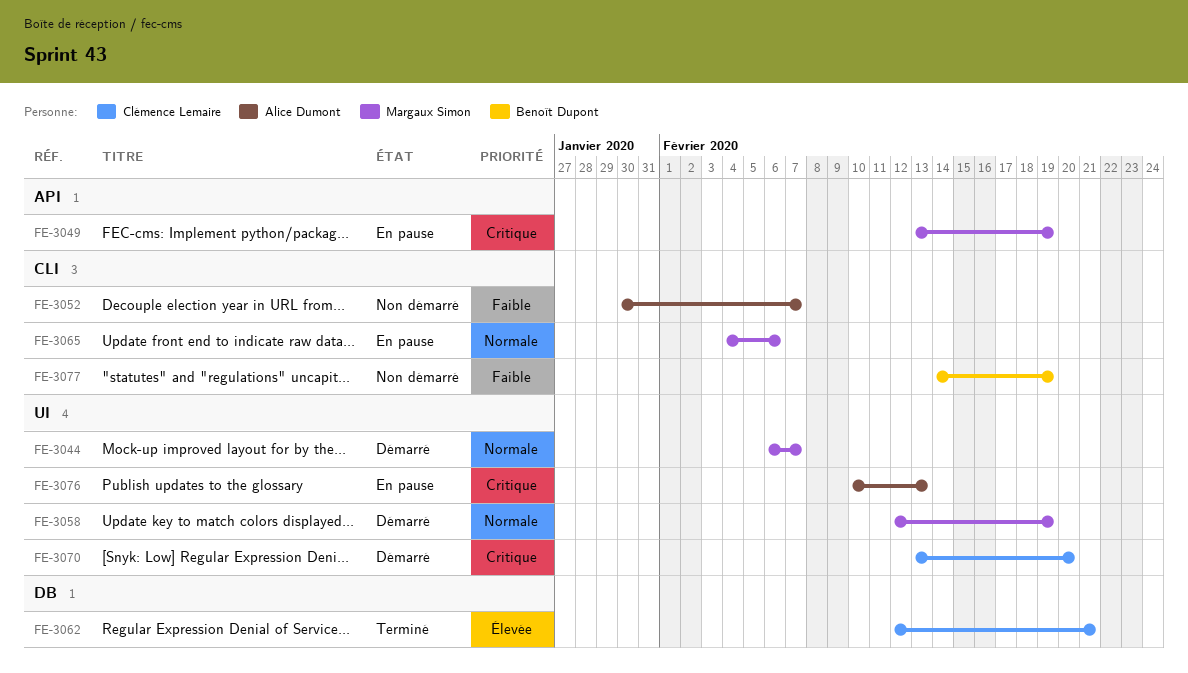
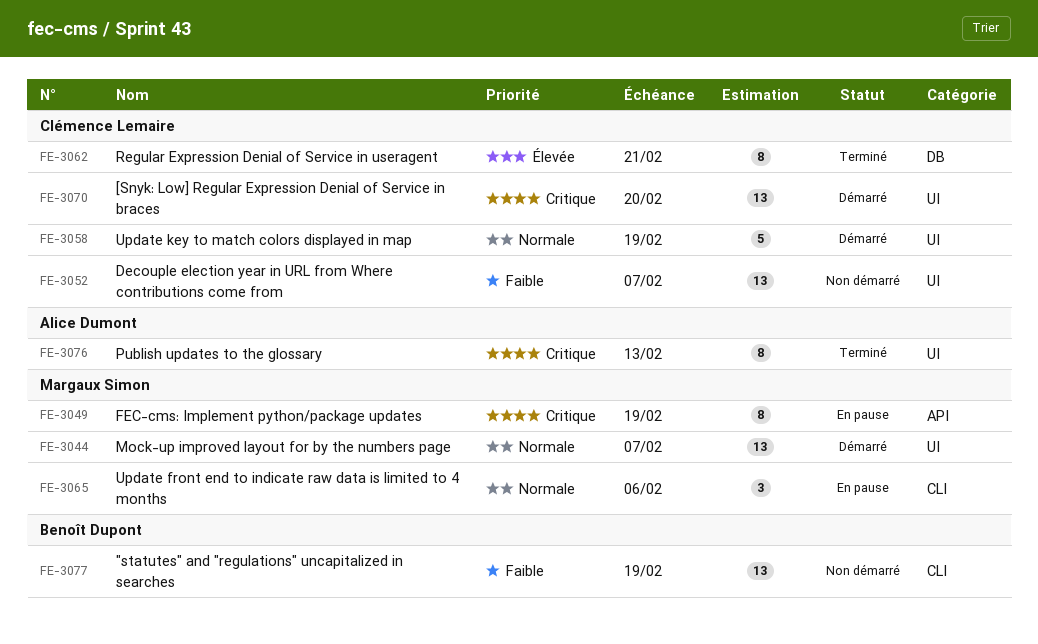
FE-3052, owner: Alice Dumont -> Clémence Lemaire
FE-3052, label: CLI -> UI
FE-3058, owner: Margaux Simon -> Clémence Lemaire
FE-3076, status: En pause -> Terminé

